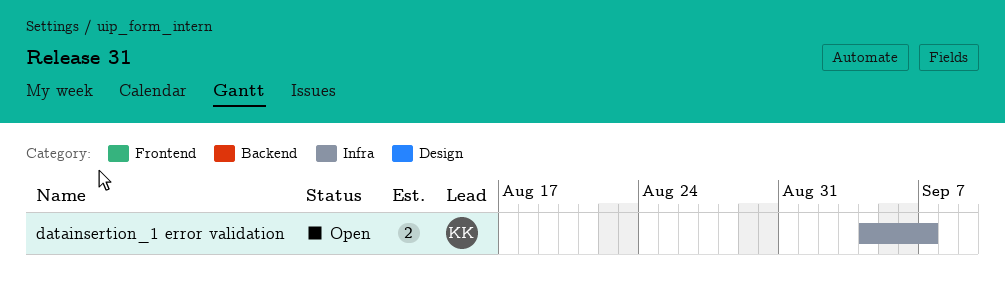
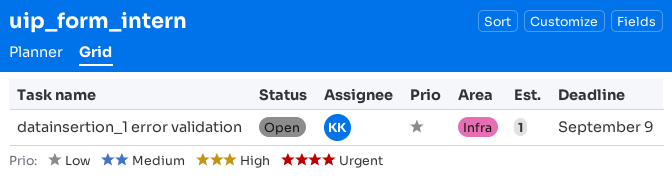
datainsertion_1 error validation, estimate: 2 -> 1
datainsertion_1 error validation, due: Sep 7 -> Sep 9

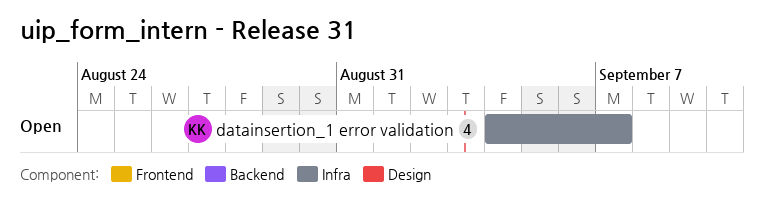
datainsertion_1 error validation, estimate: 1 -> 4
datainsertion_1 error validation, due: Sep 9 -> Sep 7

